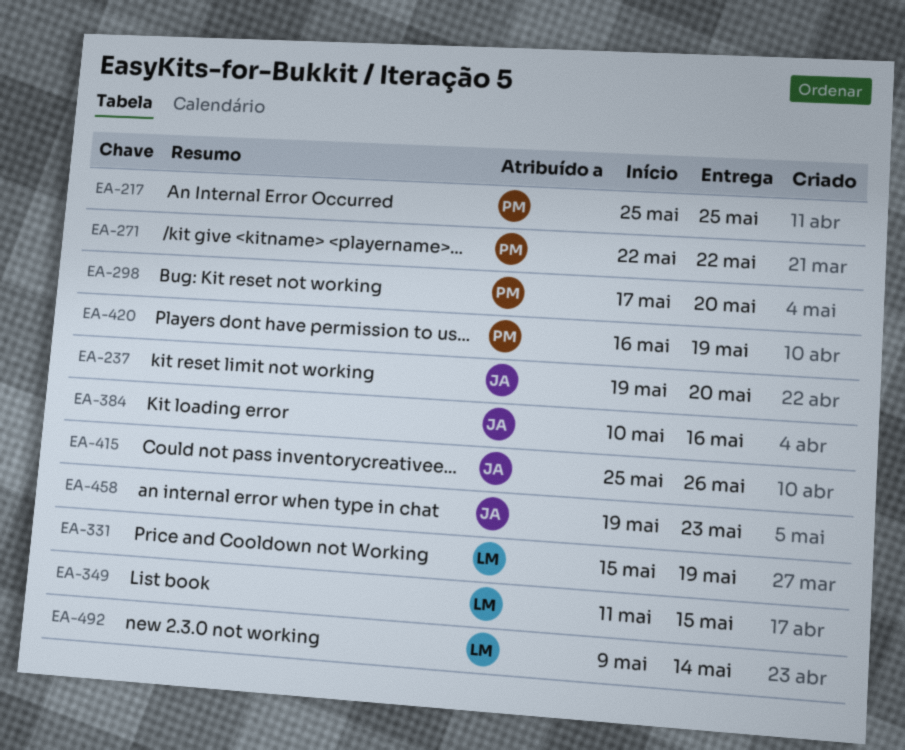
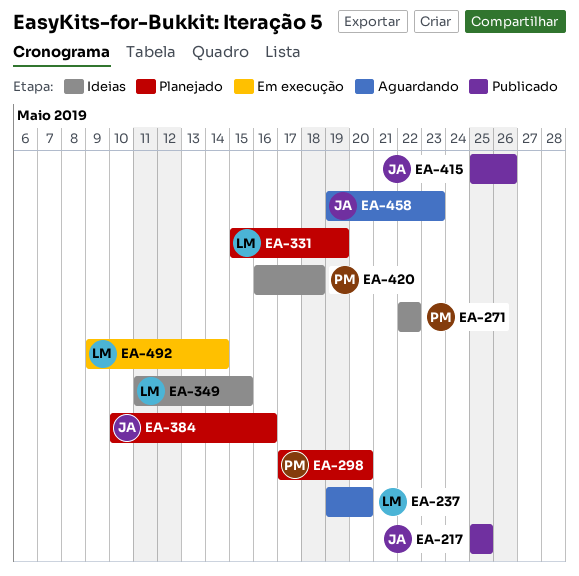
EA-217, owner: PM -> JA
EA-237, owner: JA -> LM
EA-420, due: May 19 -> May 18

